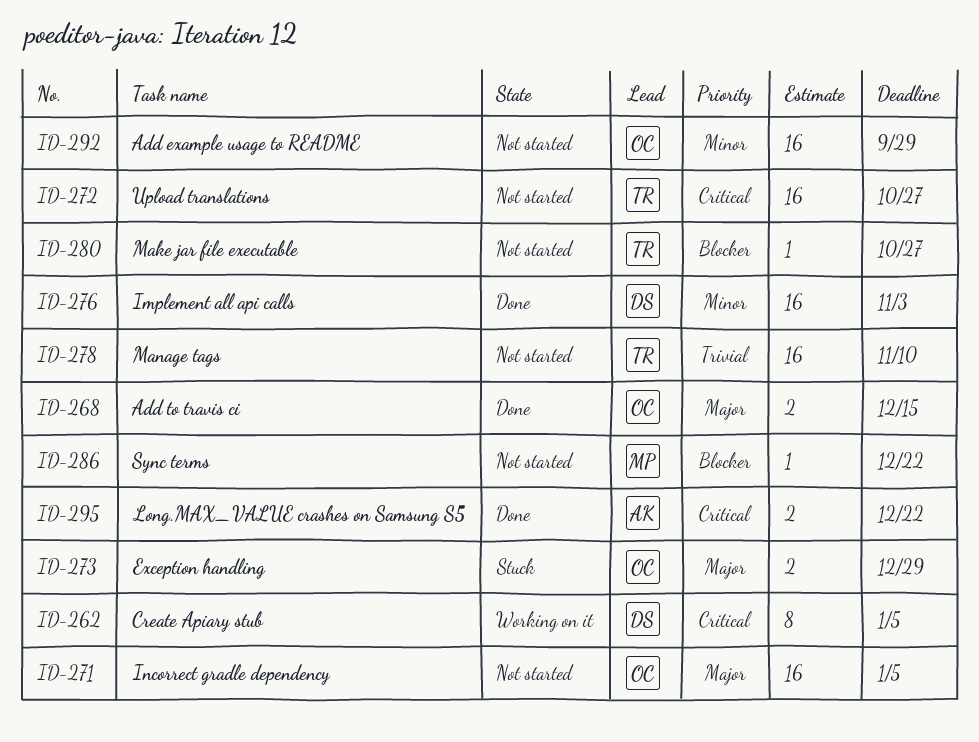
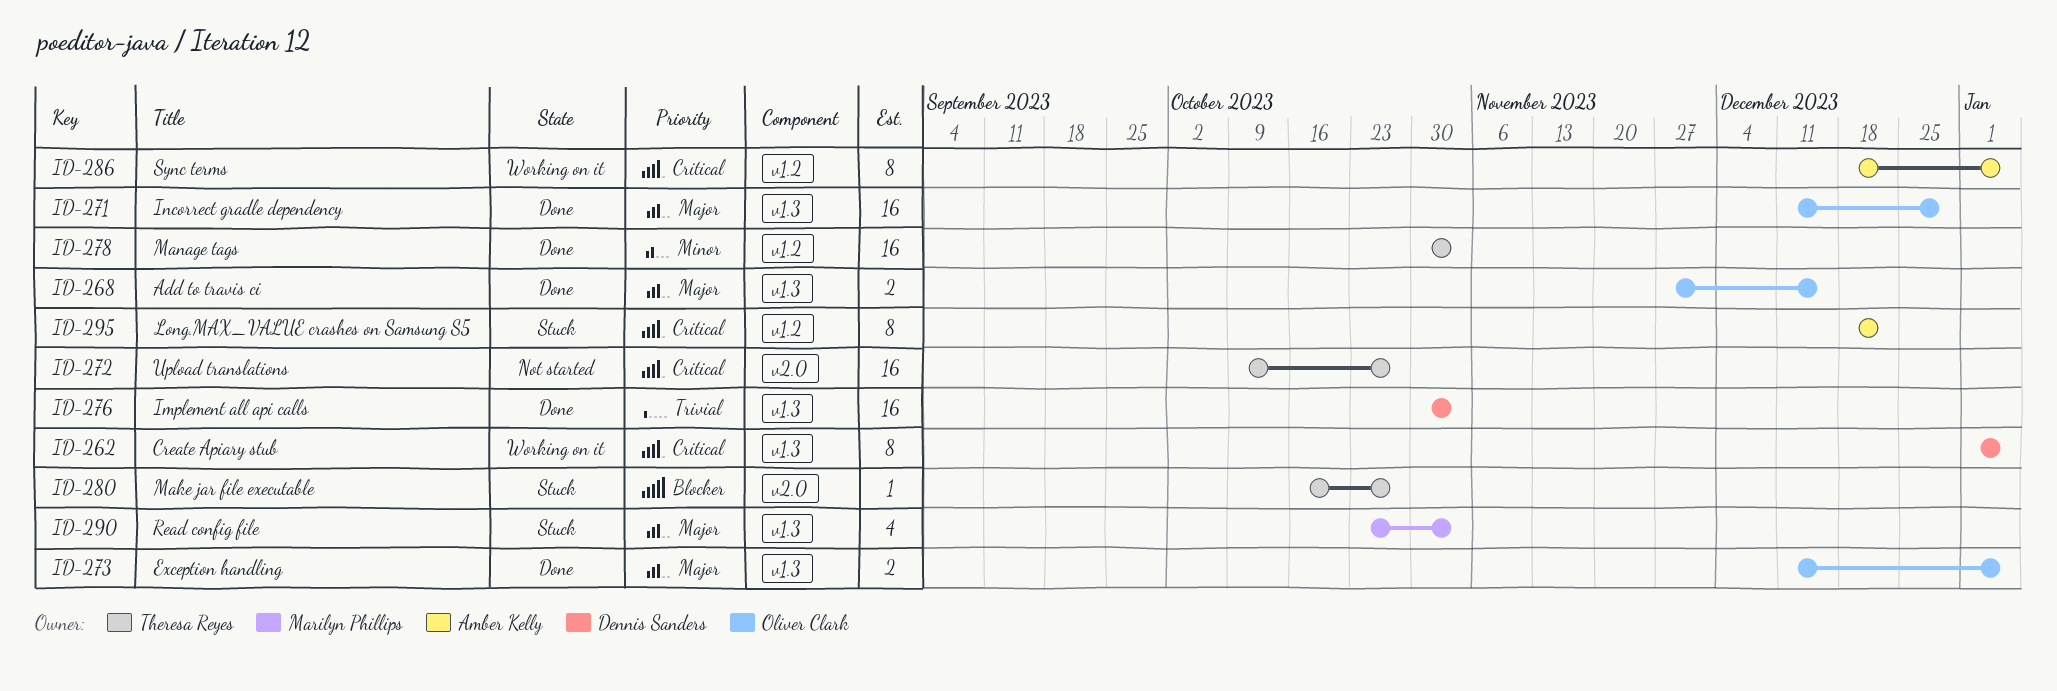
ID-271, status: Not started -> Done
ID-271, due: Jan 5 -> Dec 29
ID-273, status: Stuck -> Done
ID-273, due: Dec 29 -> Jan 5
ID-276, priority: Minor -> Trivial
ID-278, status: Not started -> Done
ID-278, priority: Trivial -> Minor
ID-278, due: Nov 10 -> Nov 3
ID-280, status: Not started -> Stuck
ID-286, status: Not started -> Working on it
ID-286, owner: Marilyn Phillips -> Amber Kelly
ID-286, priority: Blocker -> Critical
ID-286, estimate: 1 -> 8
ID-286, due: Dec 22 -> Jan 5
ID-290: none -> present
ID-292: present -> none
ID-295, status: Done -> Stuck
ID-295, estimate: 2 -> 8

